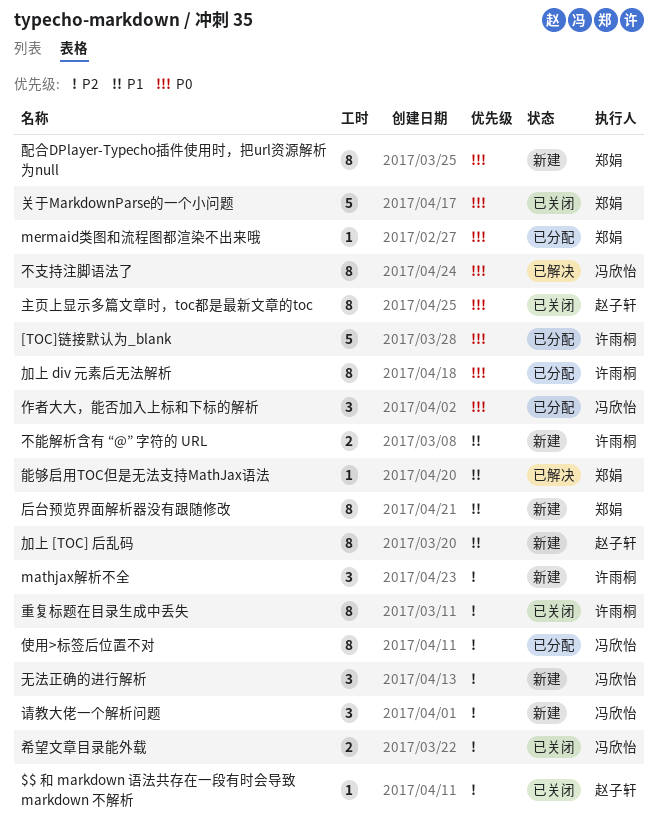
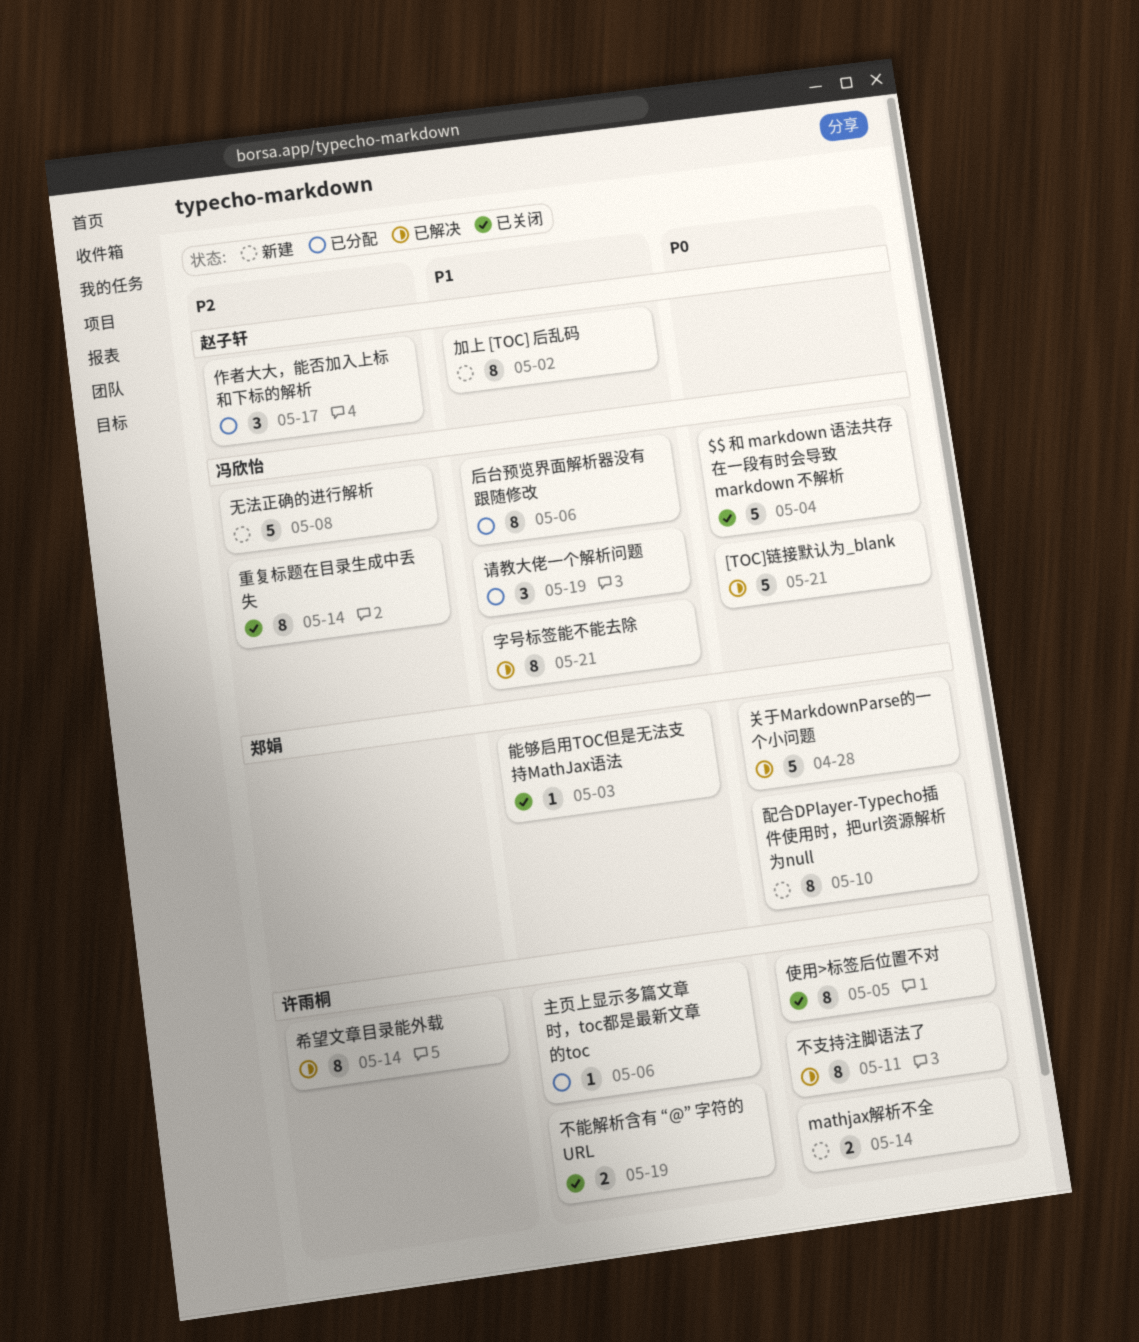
$$ 和 markdown 语法共存在一段有时会导致 markdown 不解析, owner: 赵子轩 -> 冯欣怡
$$ 和 markdown 语法共存在一段有时会导致 markdown 不解析, priority: P2 -> P0
$$ 和 markdown 语法共存在一段有时会导致 markdown 不解析, estimate: 1 -> 5
[TOC]链接默认为_blank, status: 已分配 -> 已解决
[TOC]链接默认为_blank, owner: 许雨桐 -> 冯欣怡
mathjax解析不全, priority: P2 -> P0
mathjax解析不全, estimate: 3 -> 2
mermaid类图和流程图都渲染不出来哦: present -> none
不支持注脚语法了, owner: 冯欣怡 -> 许雨桐
不能解析含有 “@” 字符的 URL, status: 新建 -> 已关闭
主页上显示多篇文章时，toc都是最新文章的toc, status: 已关闭 -> 已分配
主页上显示多篇文章时，toc都是最新文章的toc, owner: 赵子轩 -> 许雨桐
主页上显示多篇文章时，toc都是最新文章的toc, priority: P0 -> P1
主页上显示多篇文章时，toc都是最新文章的toc, estimate: 8 -> 1
作者大大，能否加入上标和下标的解析, owner: 冯欣怡 -> 赵子轩
作者大大，能否加入上标和下标的解析, priority: P0 -> P2
使用>标签后位置不对, status: 已分配 -> 已关闭
使用>标签后位置不对, owner: 冯欣怡 -> 许雨桐
使用>标签后位置不对, priority: P2 -> P0
关于MarkdownParse的一个小问题, status: 已关闭 -> 已解决
加上 div 元素后无法解析: present -> none
后台预览界面解析器没有跟随修改, status: 新建 -> 已分配
后台预览界面解析器没有跟随修改, owner: 郑娟 -> 冯欣怡
字号标签能不能去除: none -> present
希望文章目录能外载, status: 已关闭 -> 已解决
希望文章目录能外载, owner: 冯欣怡 -> 许雨桐
希望文章目录能外载, estimate: 2 -> 8
无法正确的进行解析, estimate: 3 -> 5
能够启用TOC但是无法支持MathJax语法, status: 已解决 -> 已关闭
请教大佬一个解析问题, status: 新建 -> 已分配
请教大佬一个解析问题, priority: P2 -> P1
重复标题在目录生成中丢失, owner: 许雨桐 -> 冯欣怡

